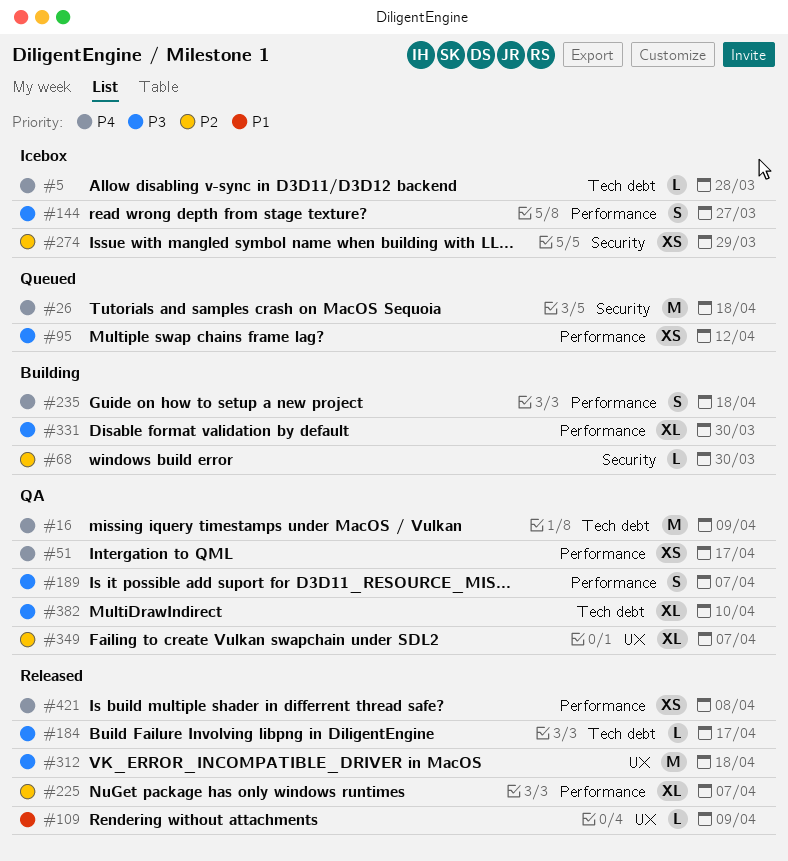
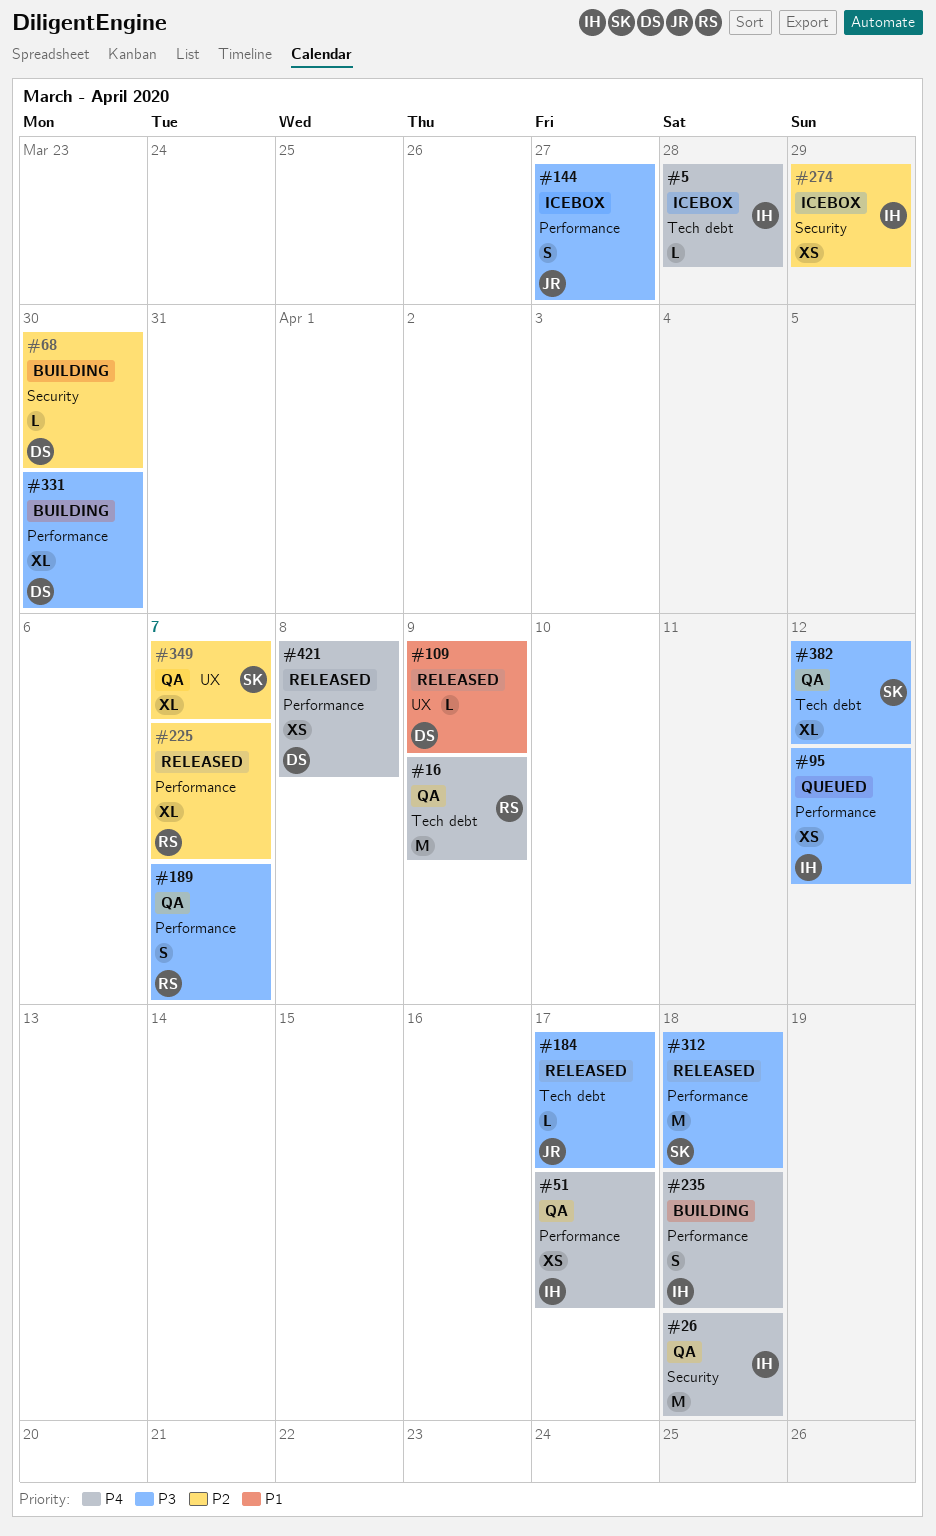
#26, status: Queued -> QA
#312, label: UX -> Performance
#382, due: Apr 10 -> Apr 12

